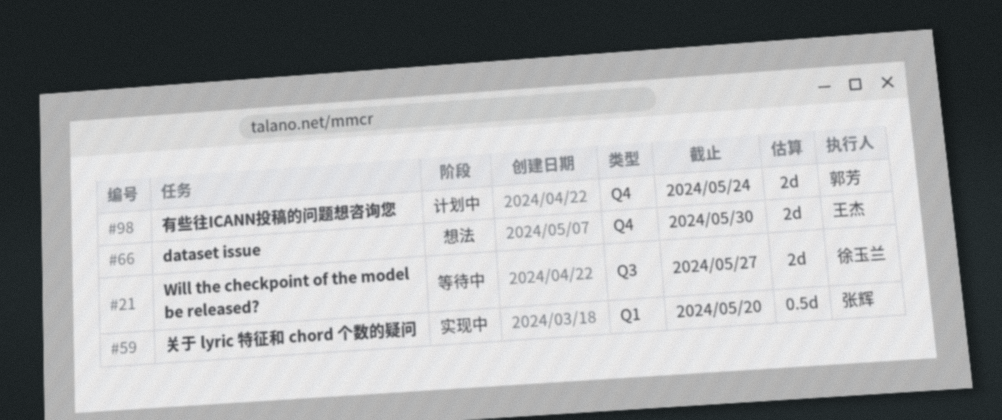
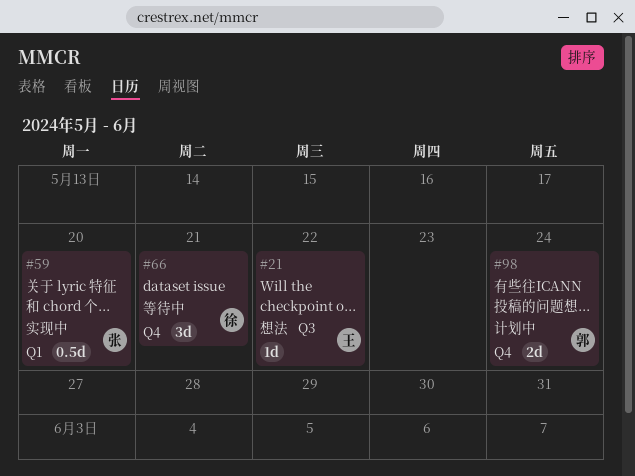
#21, status: 等待中 -> 想法
#21, owner: 徐玉兰 -> 王杰
#21, estimate: 2d -> 1d
#21, due: May 27 -> May 22
#66, status: 想法 -> 等待中
#66, owner: 王杰 -> 徐玉兰
#66, estimate: 2d -> 3d
#66, due: May 30 -> May 21

